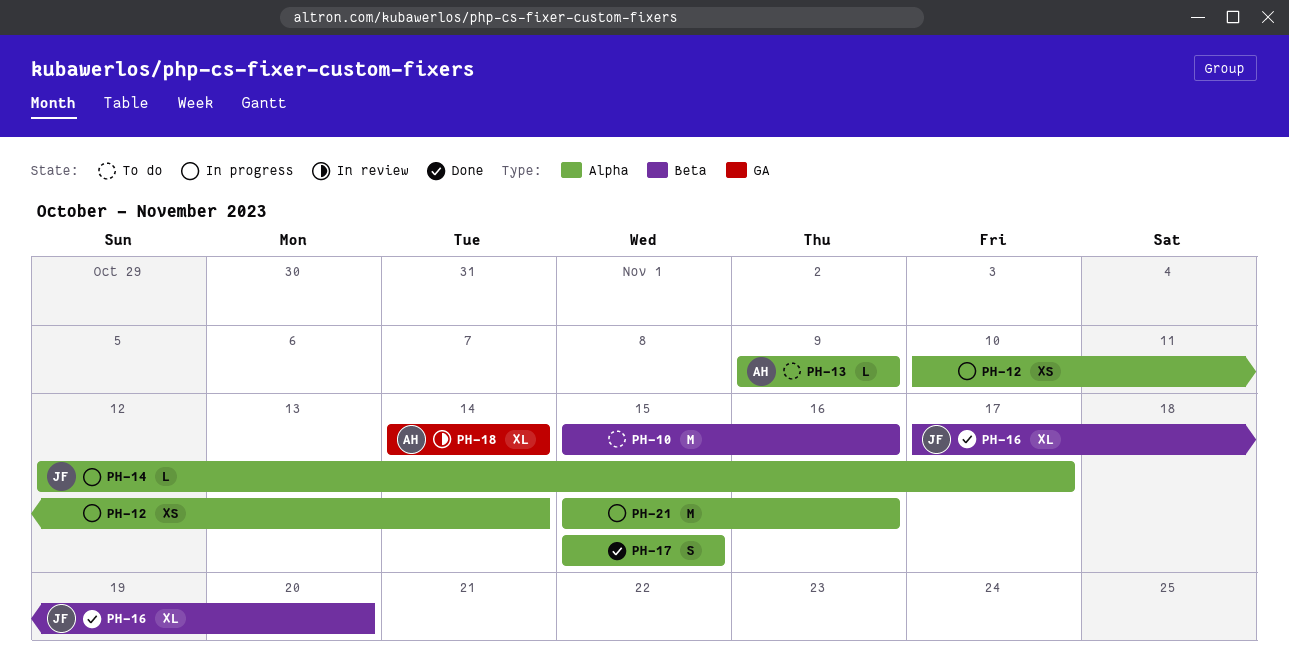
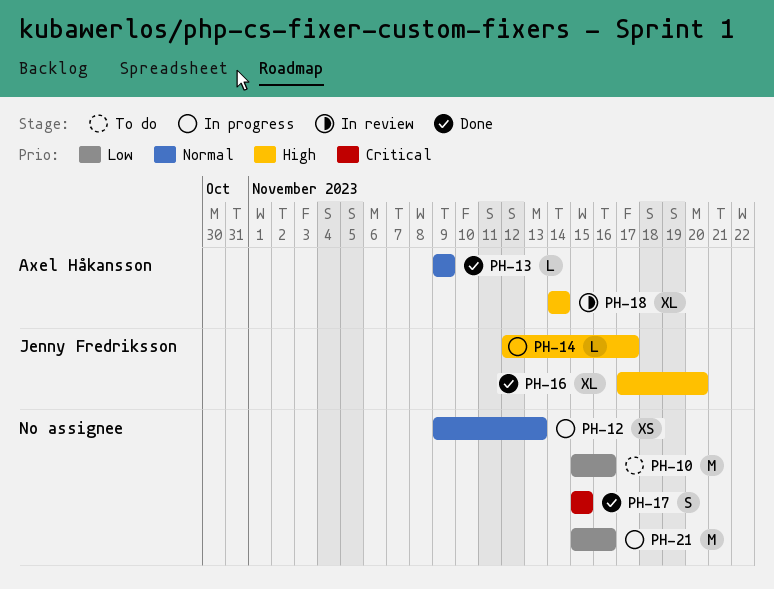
PH-12, start: Nov 10 -> Nov 9
PH-12, due: Nov 14 -> Nov 13
PH-13, status: To do -> Done

